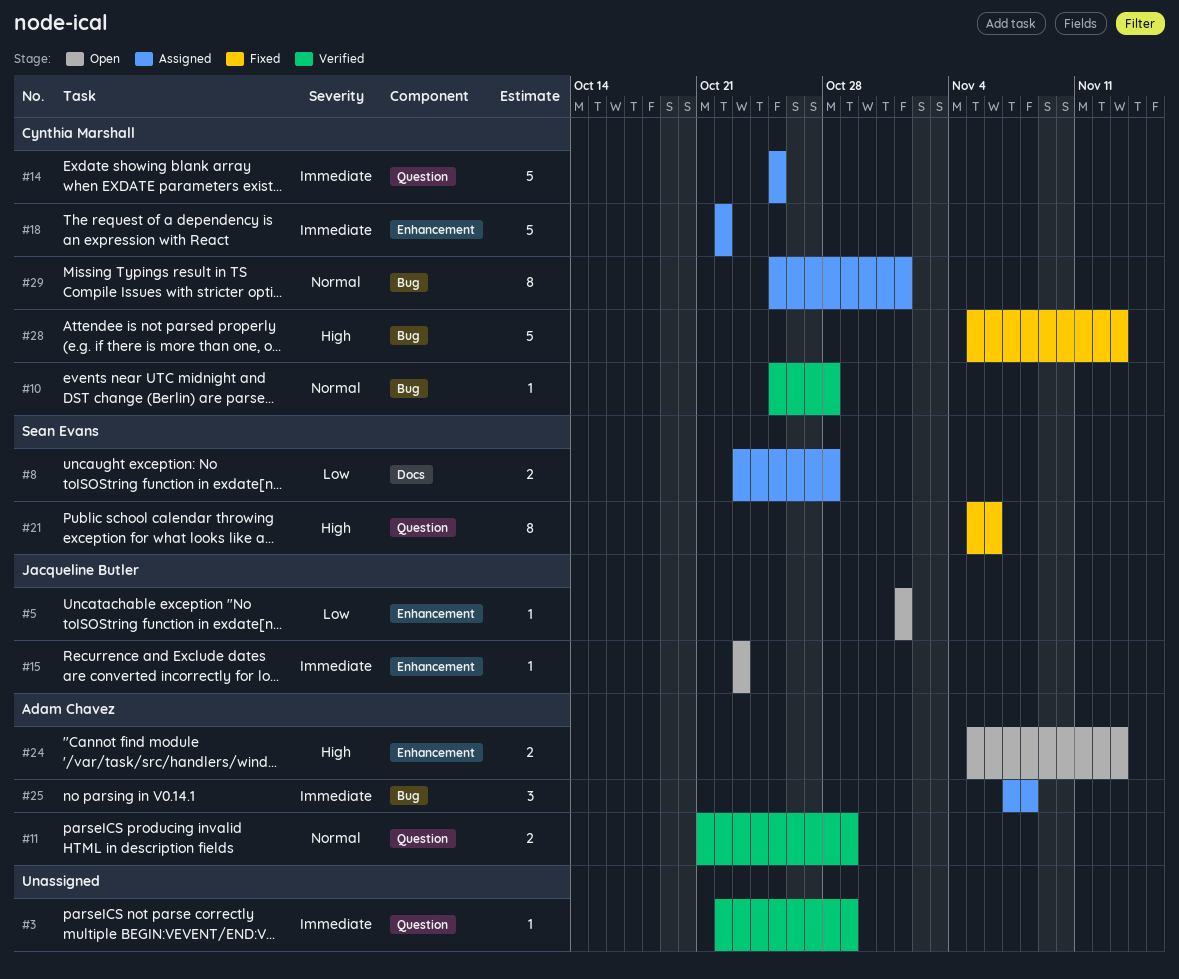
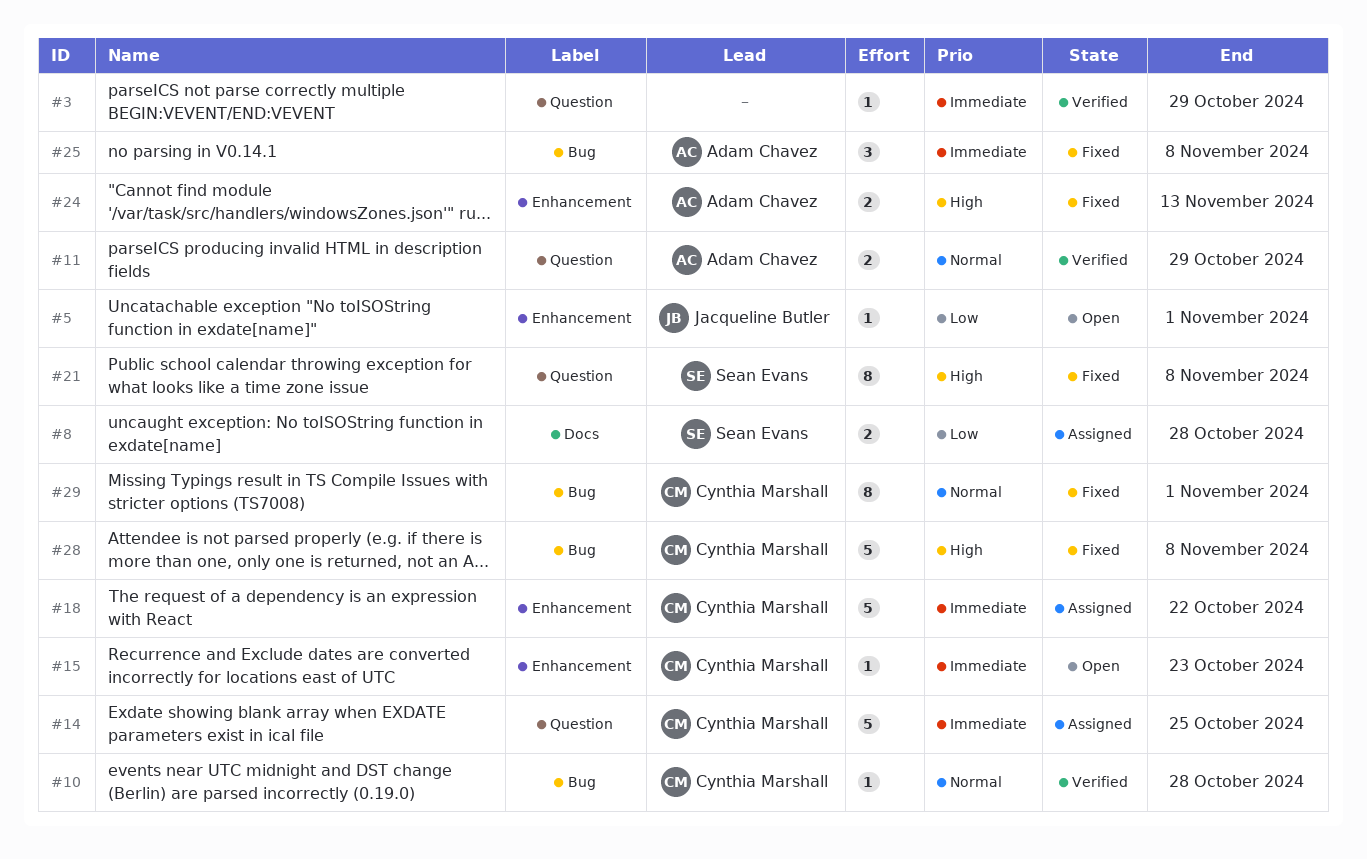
#15, owner: Jacqueline Butler -> Cynthia Marshall
#21, due: Nov 6 -> Nov 8
#24, status: Open -> Fixed
#25, status: Assigned -> Fixed
#28, due: Nov 13 -> Nov 8
#29, status: Assigned -> Fixed

